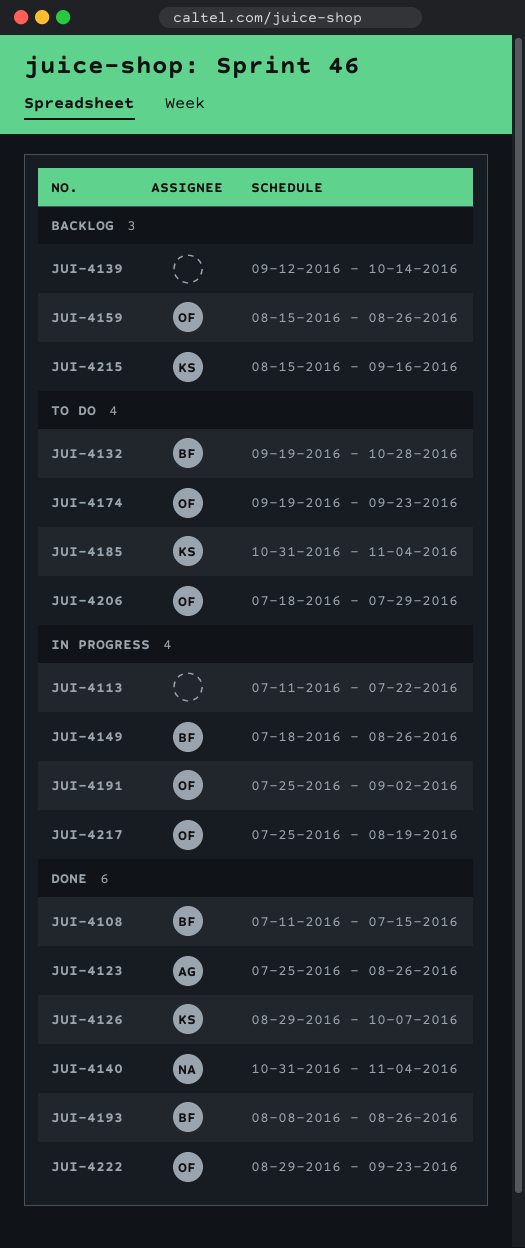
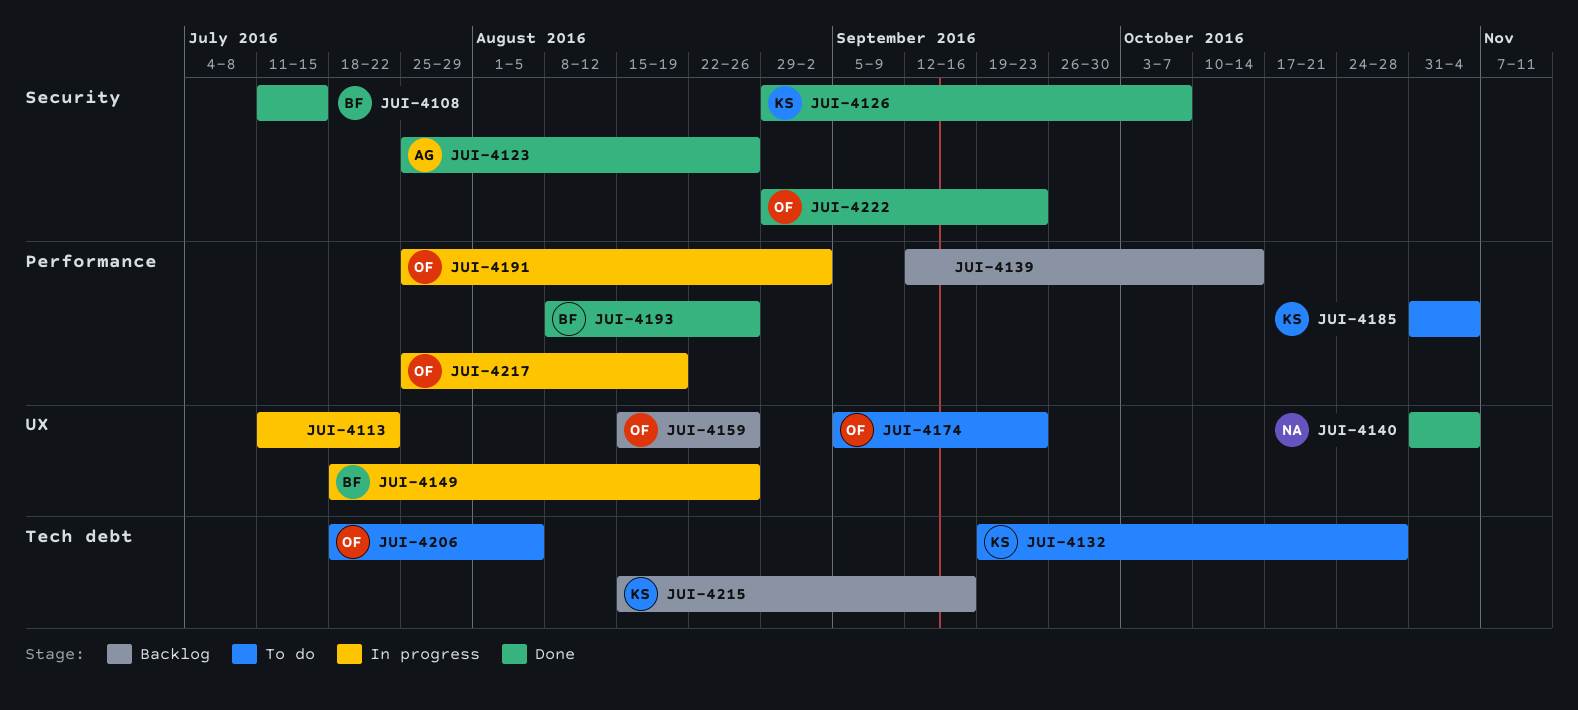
JUI-4132, owner: BF -> KS
JUI-4174, start: Sep 19 -> Sep 5
JUI-4206, due: Jul 29 -> Aug 5

